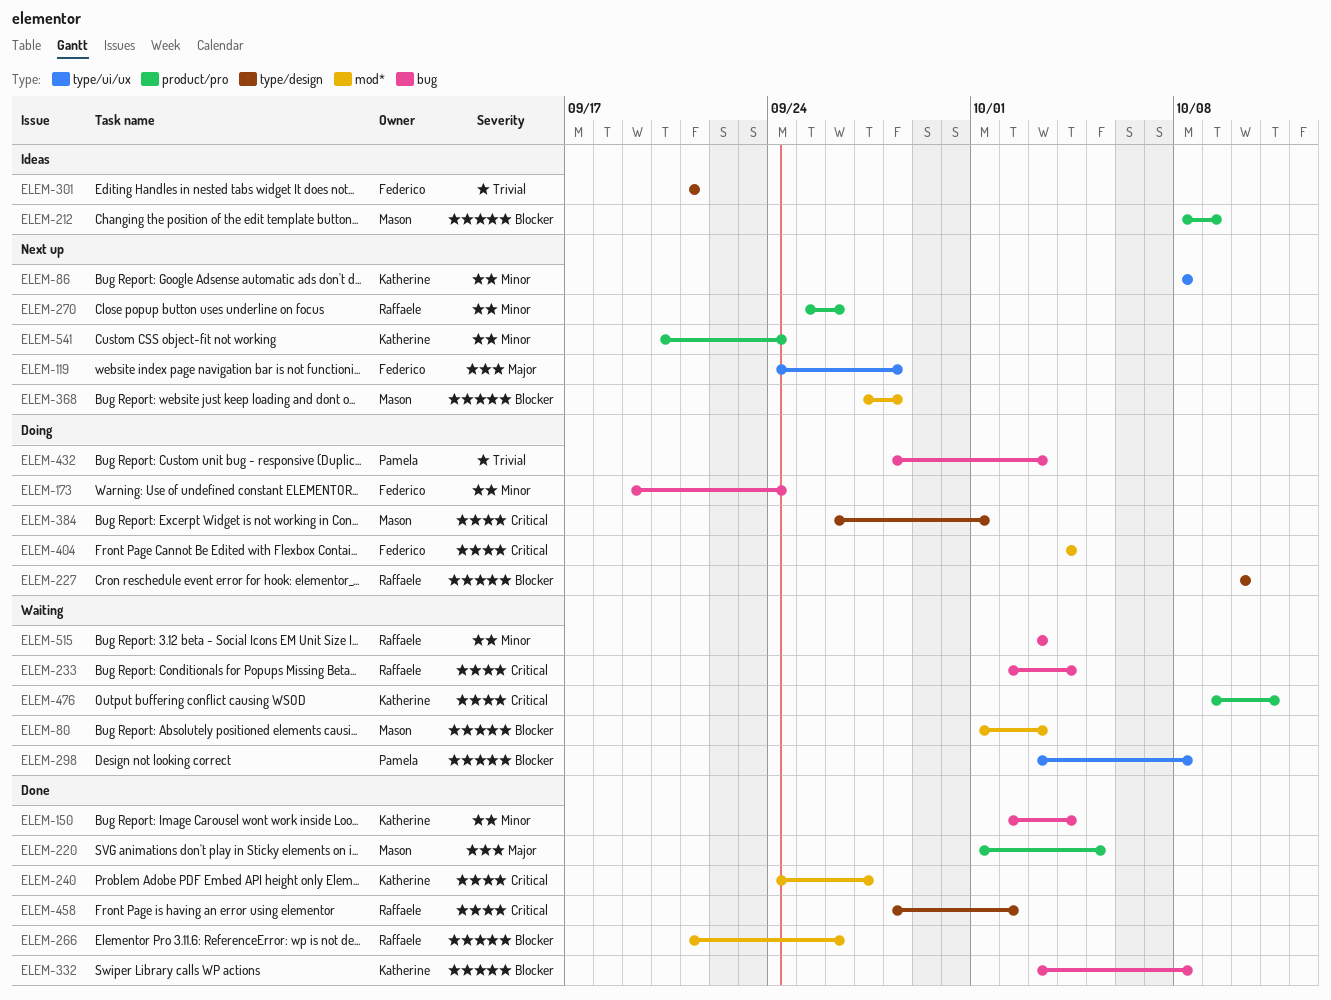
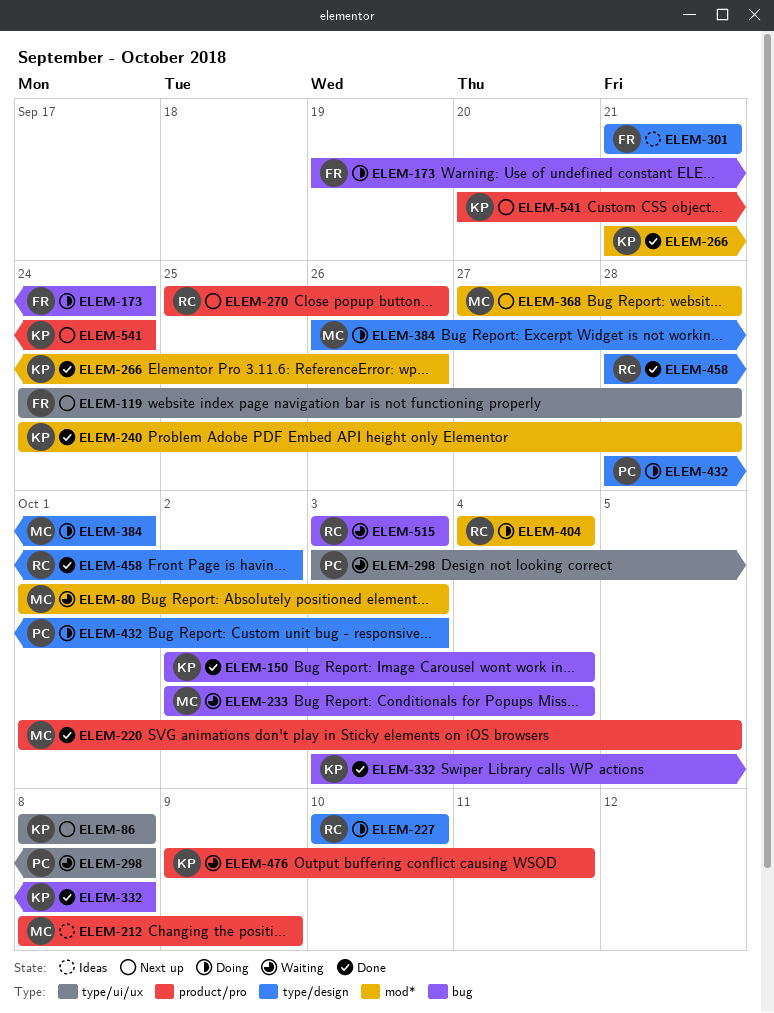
ELEM-233, owner: Raffaele -> Mason
ELEM-240, due: Sep 27 -> Sep 28
ELEM-266, owner: Raffaele -> Katherine
ELEM-404, owner: Federico -> Raffaele
ELEM-432, label: bug -> type/design

